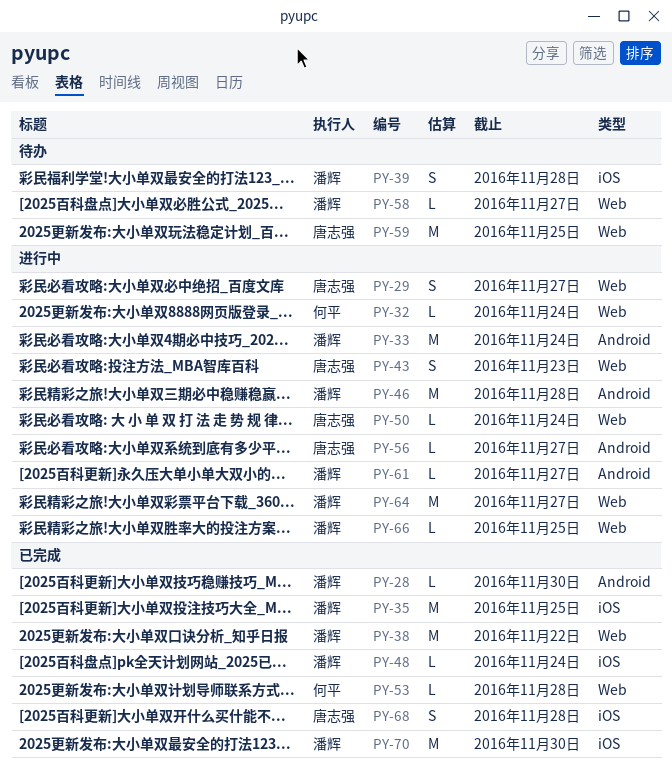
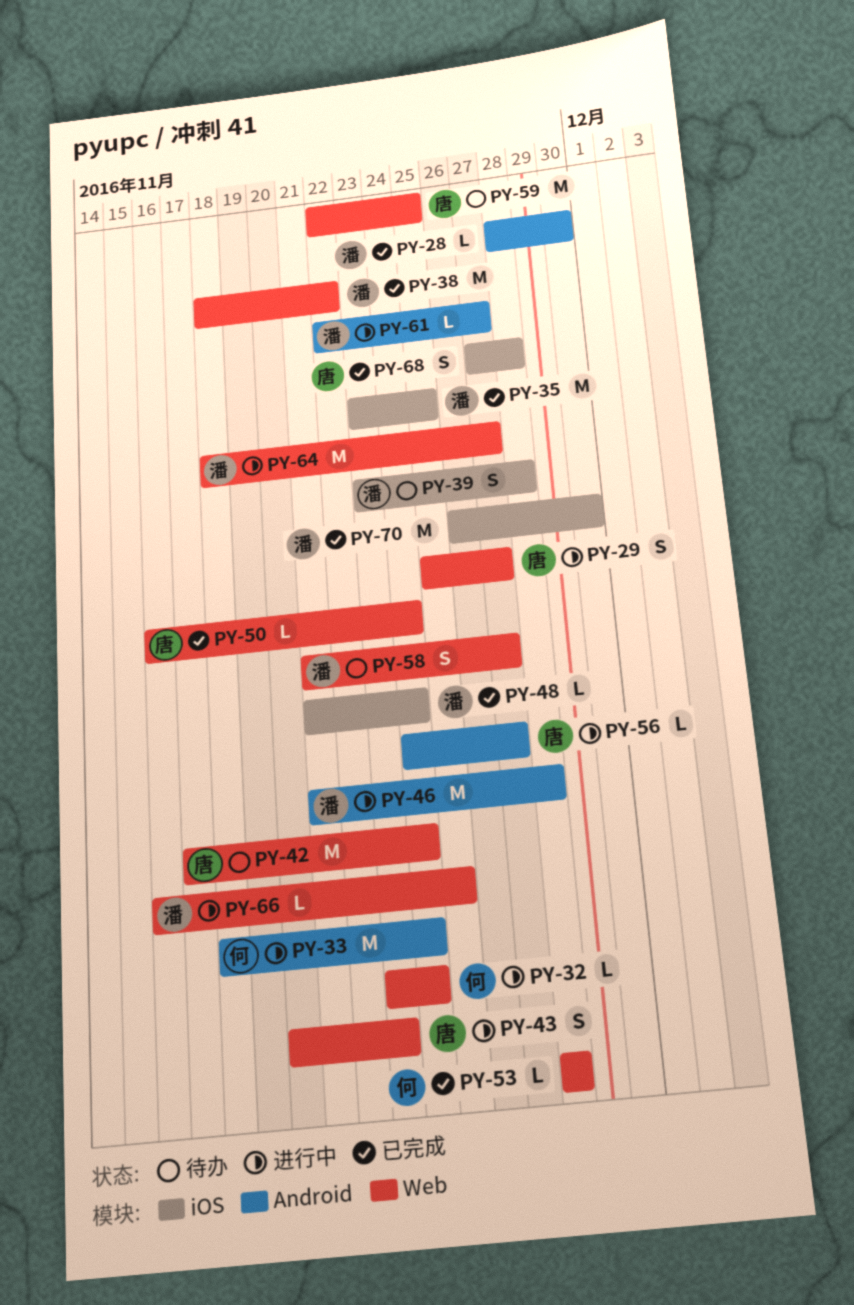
PY-33, owner: 潘辉 -> 何平
PY-42: none -> present
PY-50, status: 进行中 -> 已完成
PY-58, estimate: L -> S

